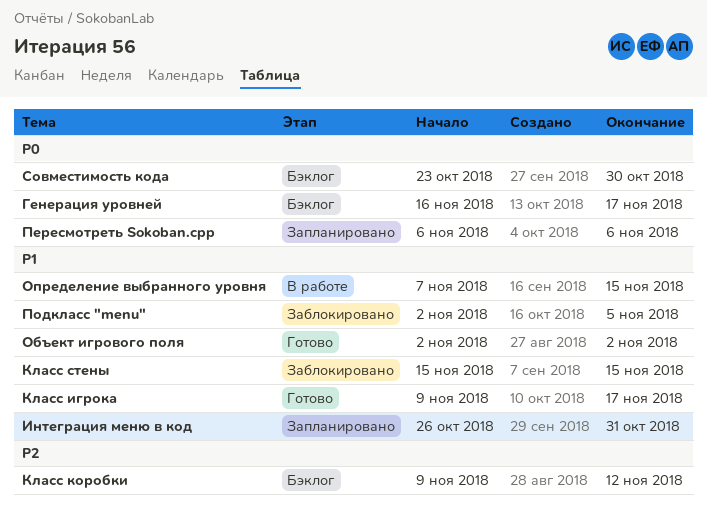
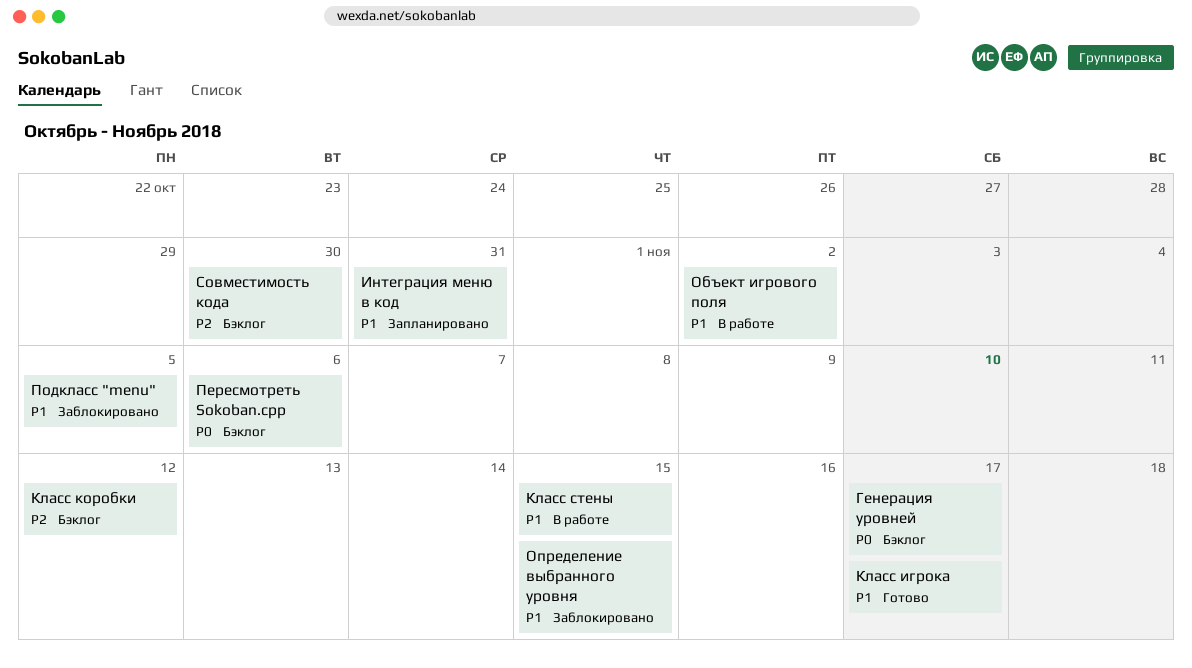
Класс стены, status: Заблокировано -> В работе
Объект игрового поля, status: Готово -> В работе
Определение выбранного уровня, status: В работе -> Заблокировано
Пересмотреть Sokoban.cpp, status: Запланировано -> Бэклог
Совместимость кода, priority: P0 -> P2

